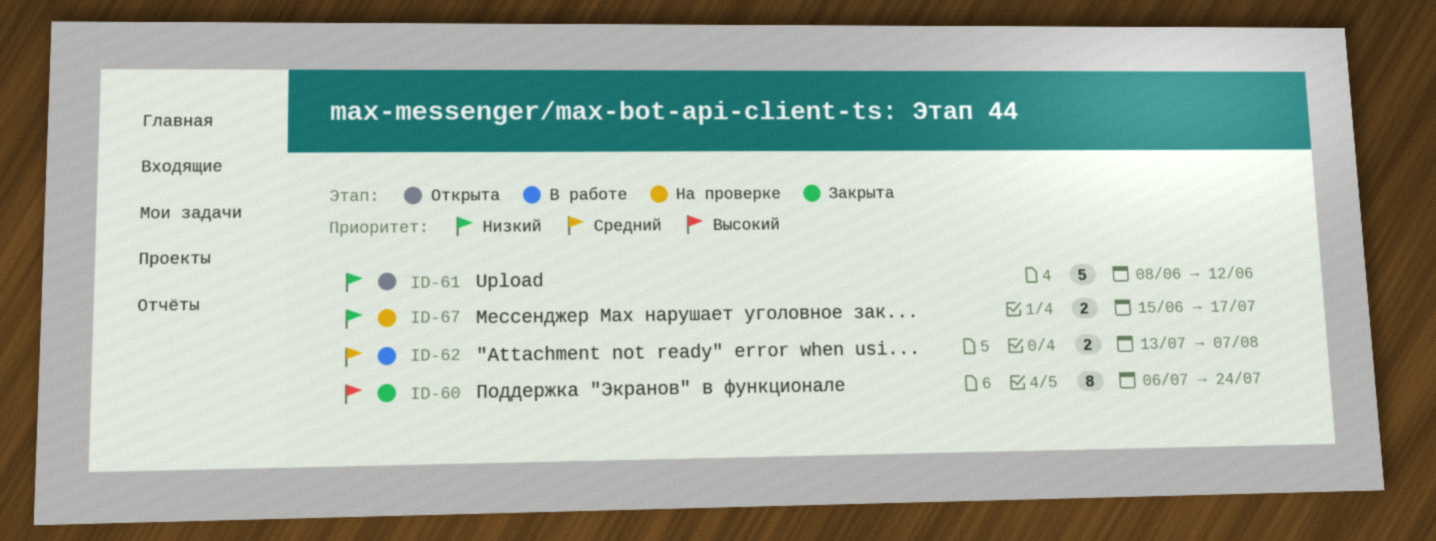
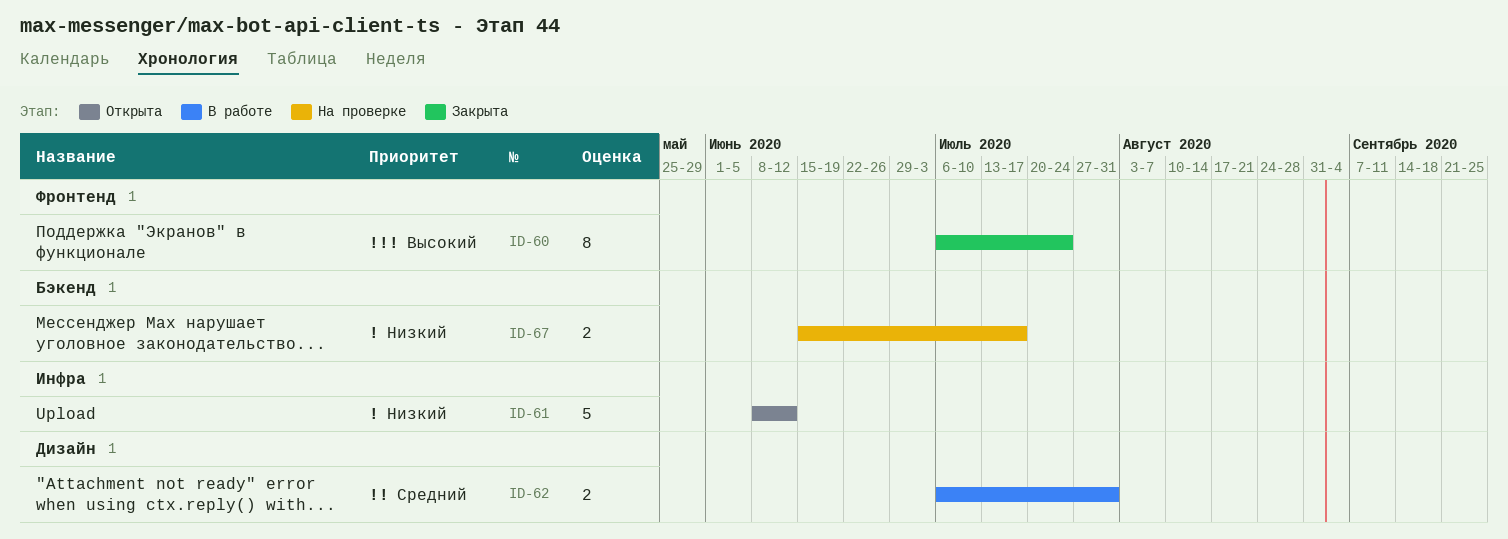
ID-62, start: Jul 13 -> Jul 6
ID-62, due: Aug 7 -> Jul 31

